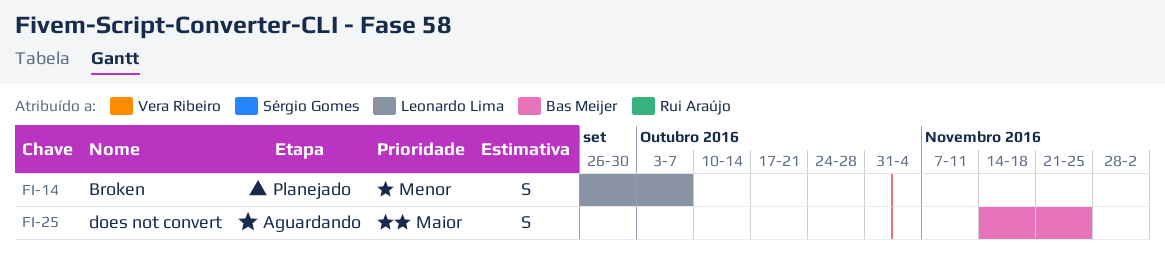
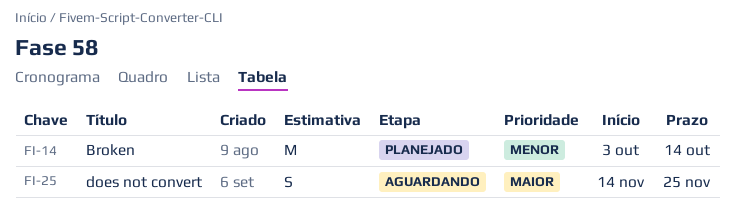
FI-14, estimate: S -> M
FI-14, start: Sep 26 -> Oct 3
FI-14, due: Oct 7 -> Oct 14

